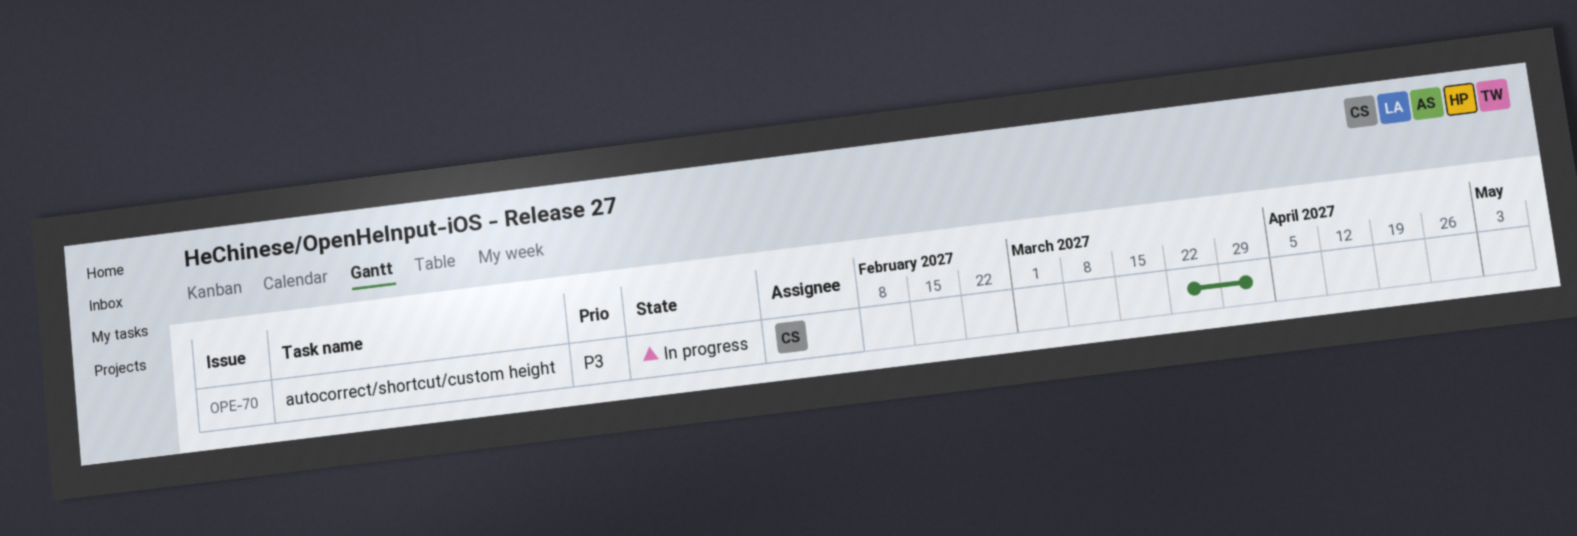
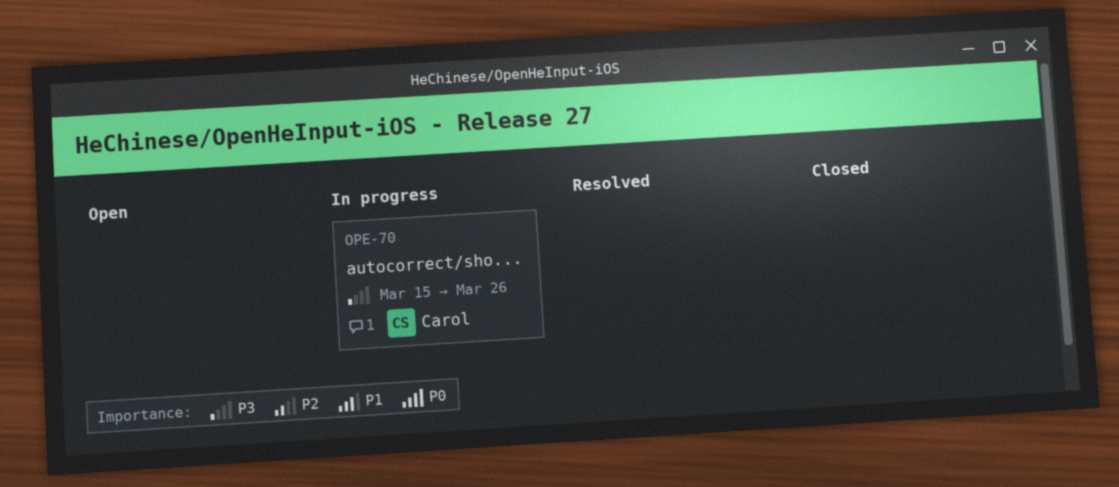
OPE-70, start: Mar 22 -> Mar 15
OPE-70, due: Apr 2 -> Mar 26

